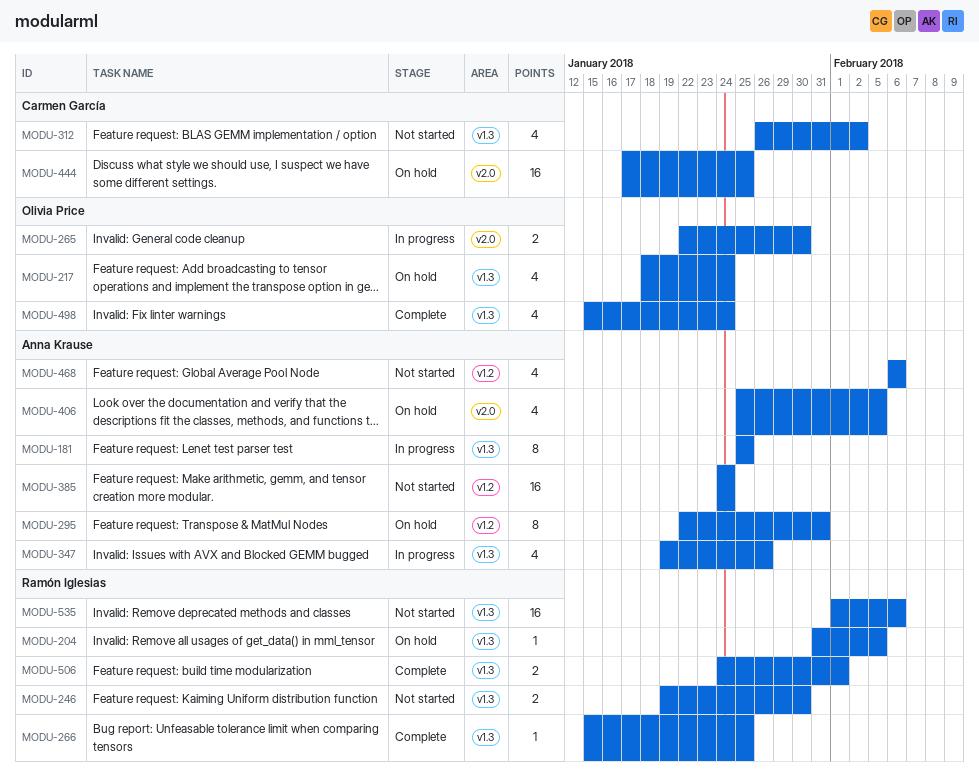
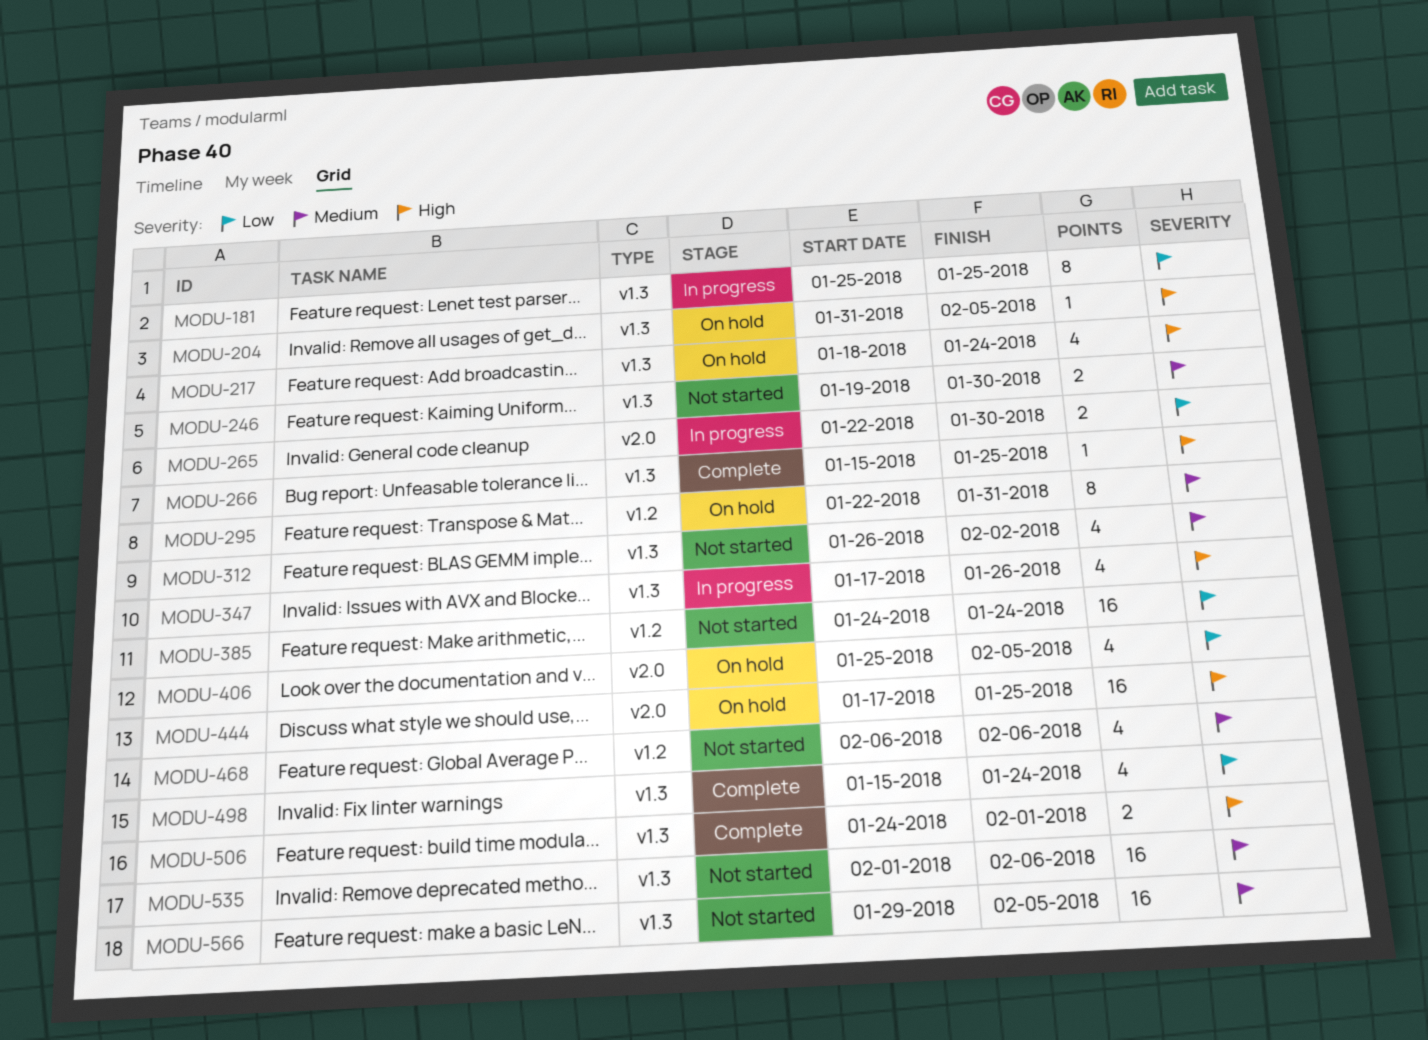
MODU-347, start: Jan 19 -> Jan 17
MODU-566: none -> present

